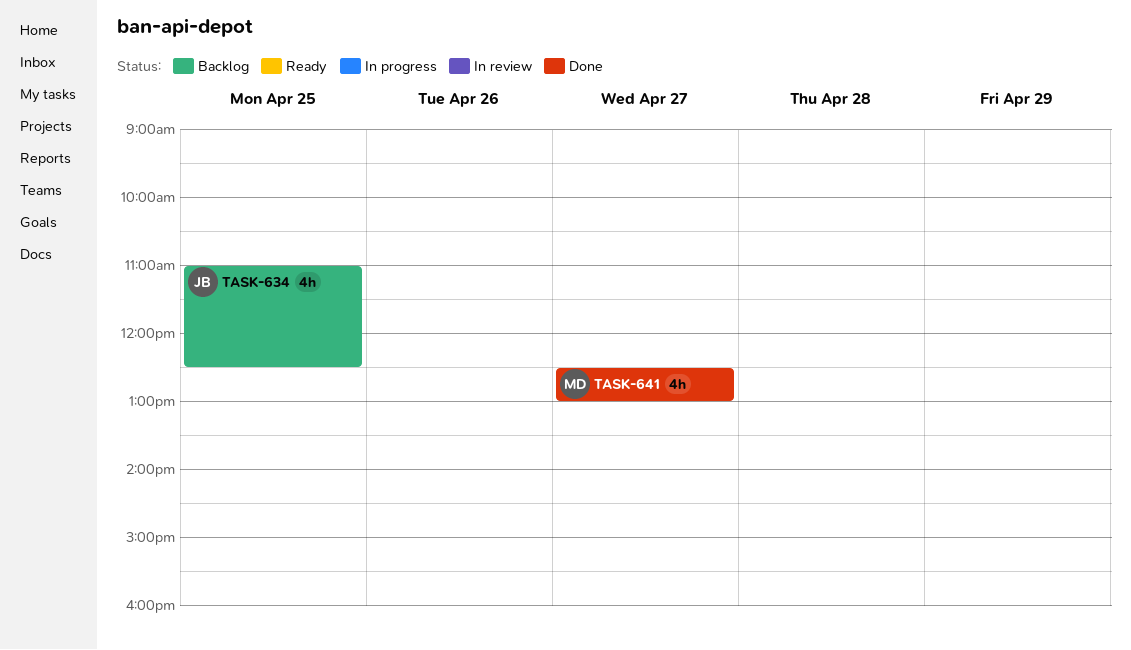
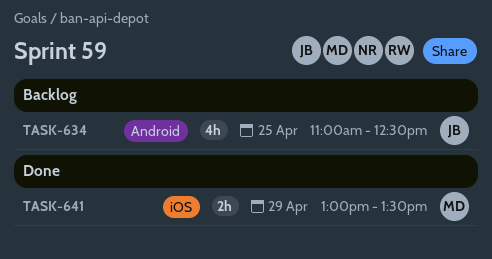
TASK-641, estimate: 4h -> 2h
TASK-641, day: Apr 27 -> Apr 29
TASK-641, begins: 12:30 -> 13:00
TASK-641, ends: 13:00 -> 13:30

